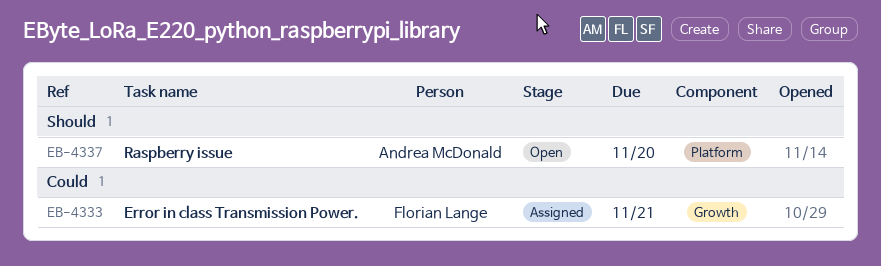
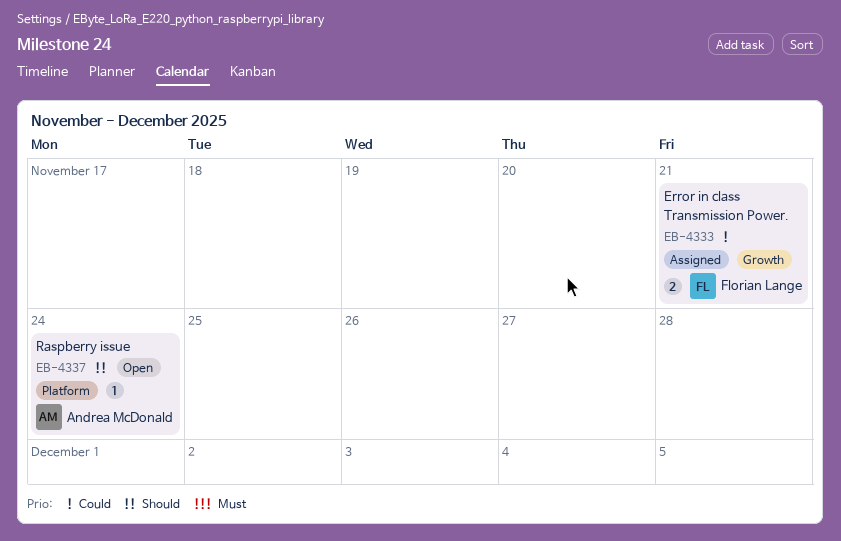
EB-4337, due: Nov 20 -> Nov 24

